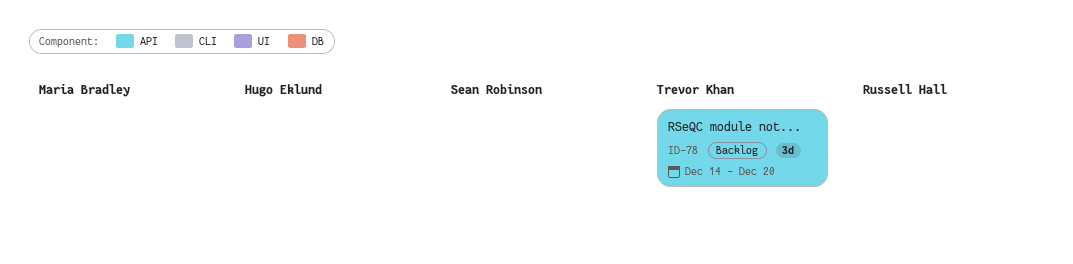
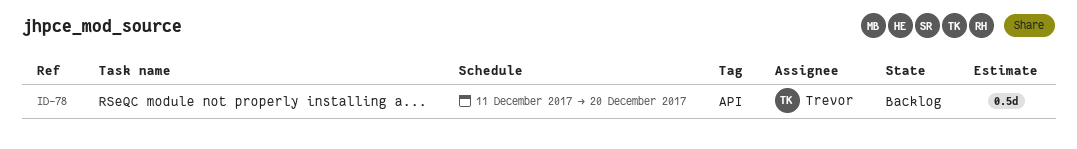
ID-78, estimate: 3d -> 0.5d
ID-78, start: Dec 14 -> Dec 11

